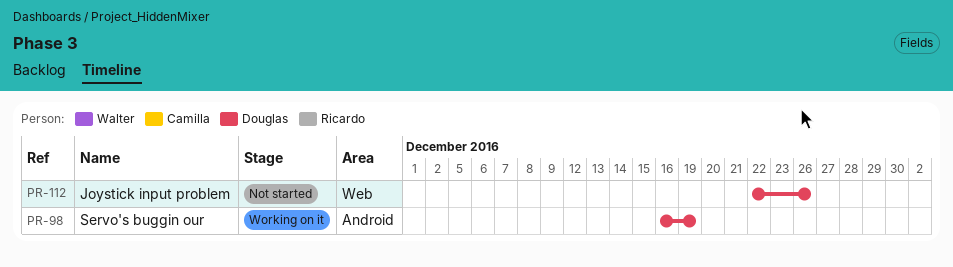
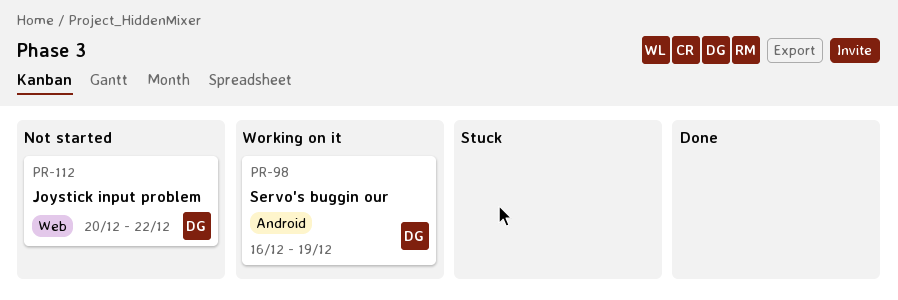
PR-112, start: Dec 22 -> Dec 20
PR-112, due: Dec 26 -> Dec 22

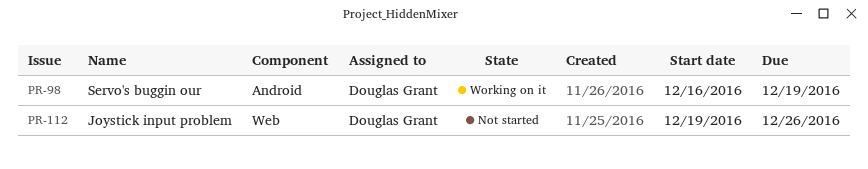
PR-112, start: Dec 20 -> Dec 19
PR-112, due: Dec 22 -> Dec 26

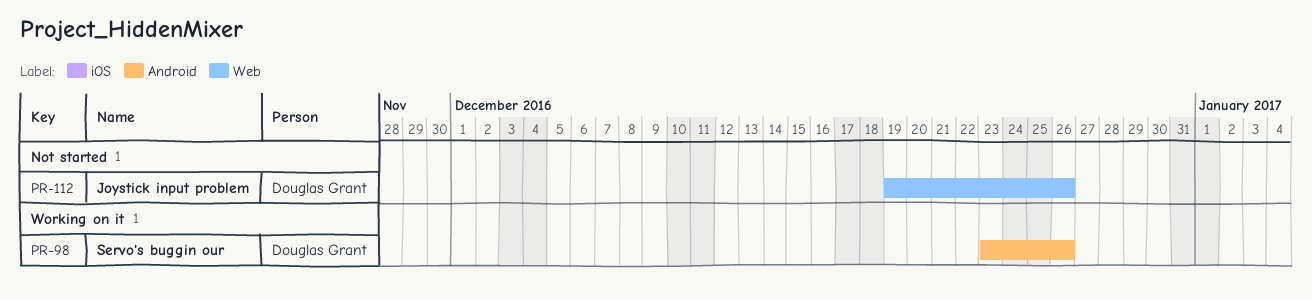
PR-98, start: Dec 16 -> Dec 23
PR-98, due: Dec 19 -> Dec 26

